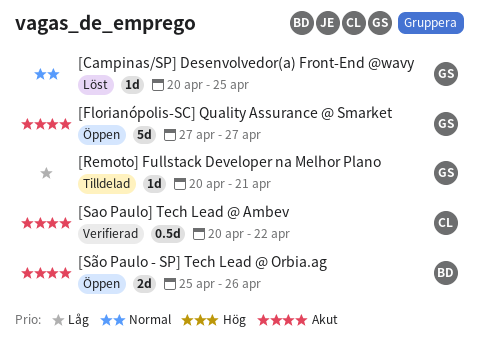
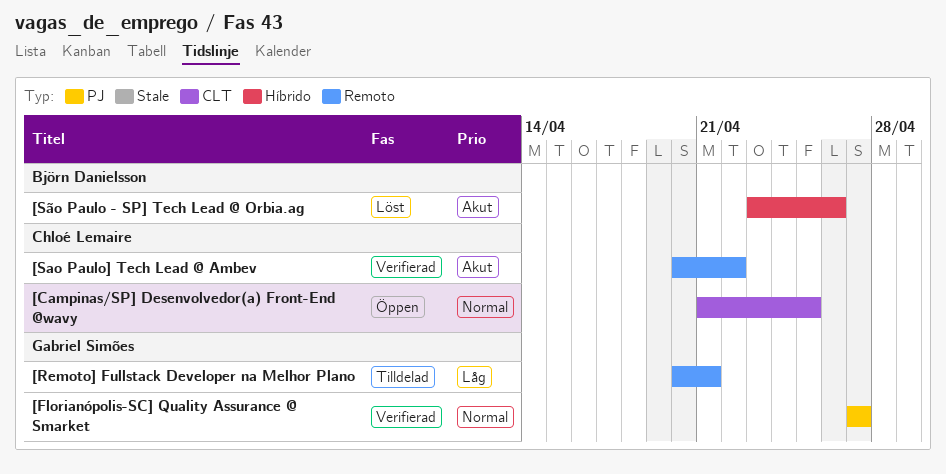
[Campinas/SP] Desenvolvedor(a) Front-End @wavy, status: Löst -> Öppen
[Campinas/SP] Desenvolvedor(a) Front-End @wavy, owner: Gabriel Simões -> Chloé Lemaire
[Campinas/SP] Desenvolvedor(a) Front-End @wavy, start: Apr 20 -> Apr 21
[Florianópolis-SC] Quality Assurance @ Smarket, status: Öppen -> Verifierad
[Florianópolis-SC] Quality Assurance @ Smarket, priority: Akut -> Normal
[São Paulo - SP] Tech Lead @ Orbia.ag, status: Öppen -> Löst
[São Paulo - SP] Tech Lead @ Orbia.ag, start: Apr 25 -> Apr 23

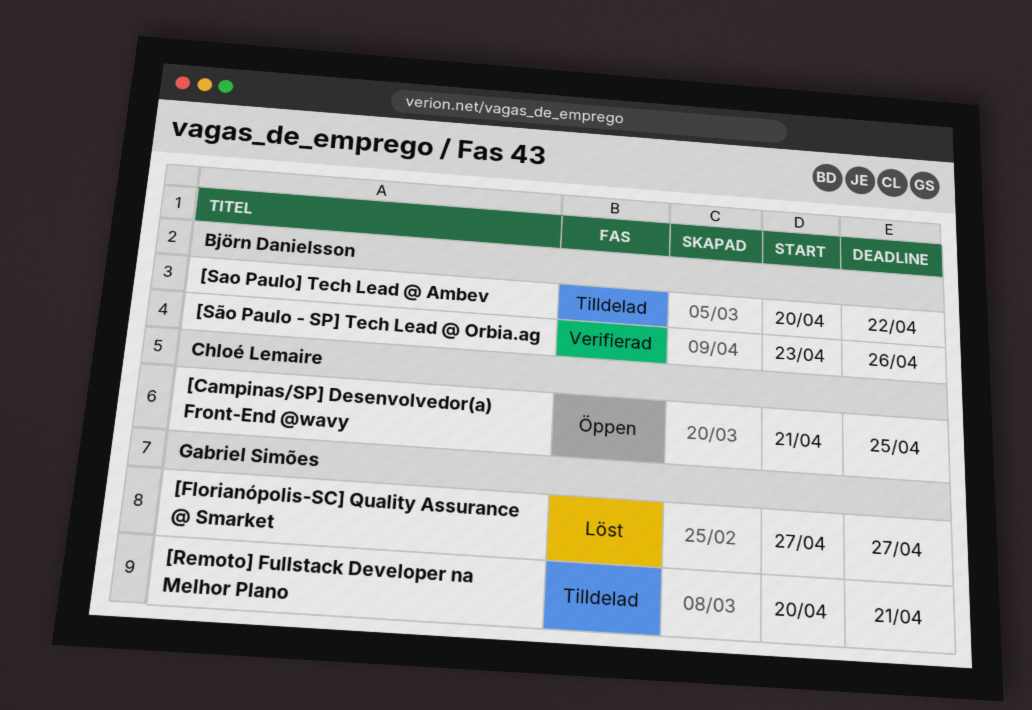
[Florianópolis-SC] Quality Assurance @ Smarket, status: Verifierad -> Löst
[Sao Paulo] Tech Lead @ Ambev, status: Verifierad -> Tilldelad
[Sao Paulo] Tech Lead @ Ambev, owner: Chloé Lemaire -> Björn Danielsson
[São Paulo - SP] Tech Lead @ Orbia.ag, status: Löst -> Verifierad

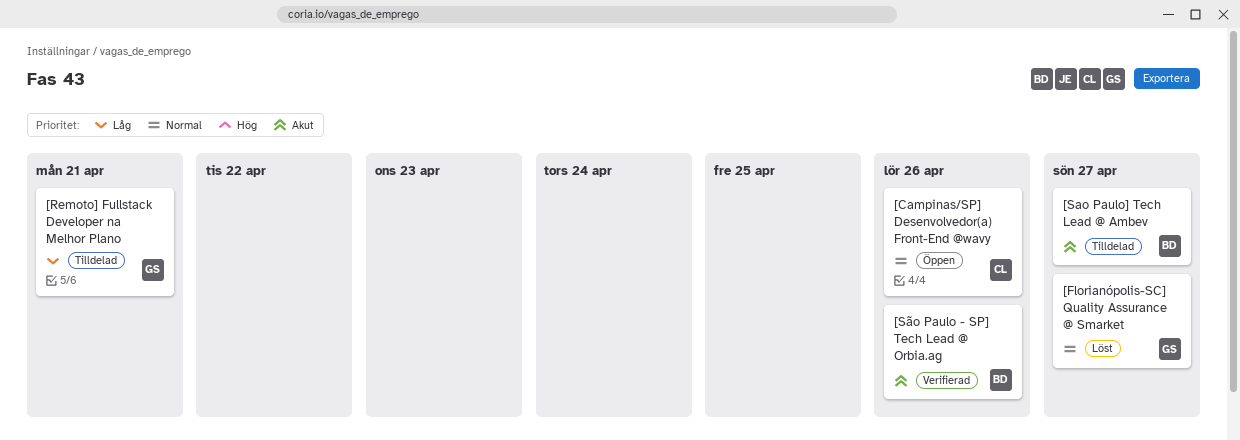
[Campinas/SP] Desenvolvedor(a) Front-End @wavy, due: Apr 25 -> Apr 26
[Sao Paulo] Tech Lead @ Ambev, due: Apr 22 -> Apr 27

